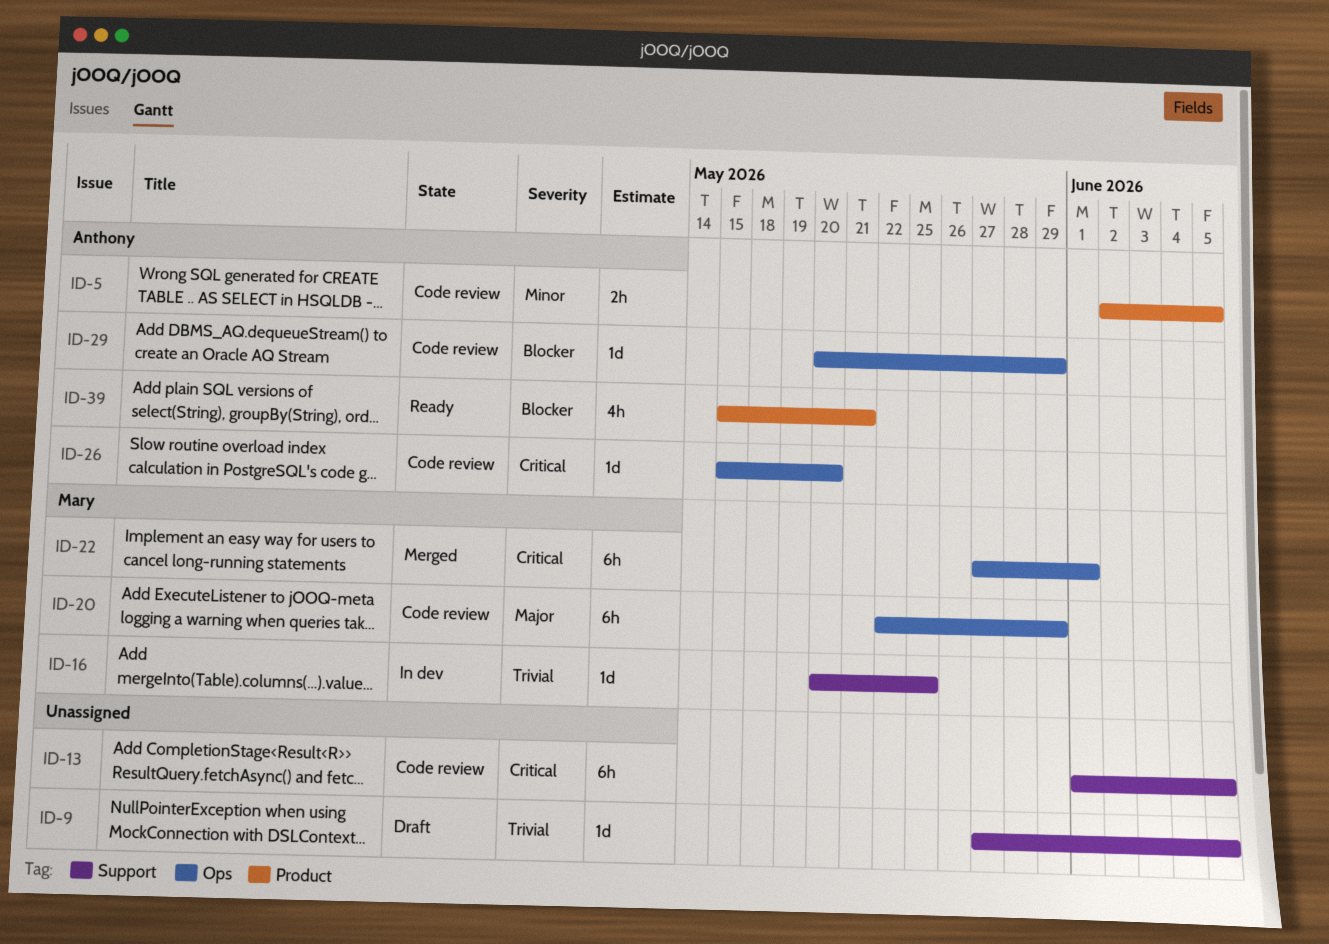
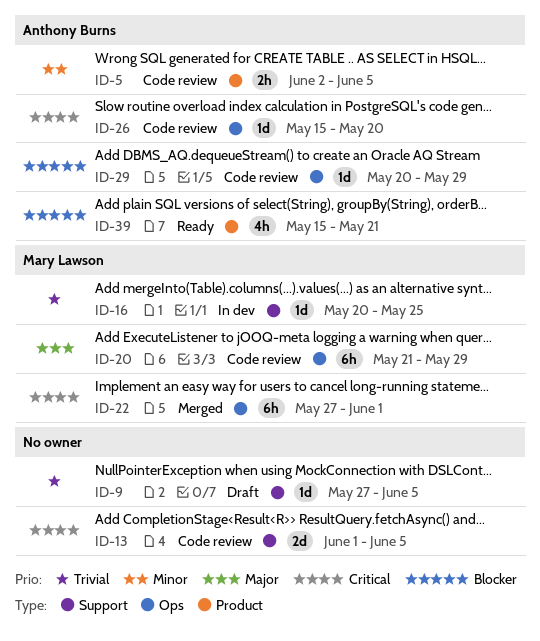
ID-13, estimate: 6h -> 2d
ID-20, start: May 22 -> May 21

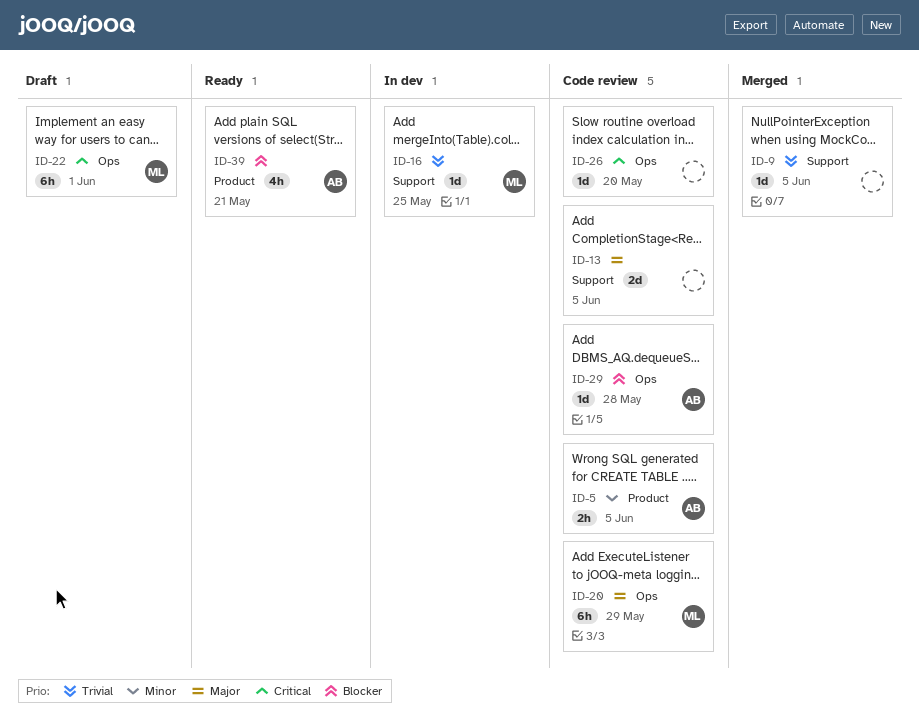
ID-9, status: Draft -> Merged
ID-13, priority: Critical -> Major
ID-22, status: Merged -> Draft
ID-26, owner: Anthony Burns -> none
ID-29, due: May 29 -> May 28

